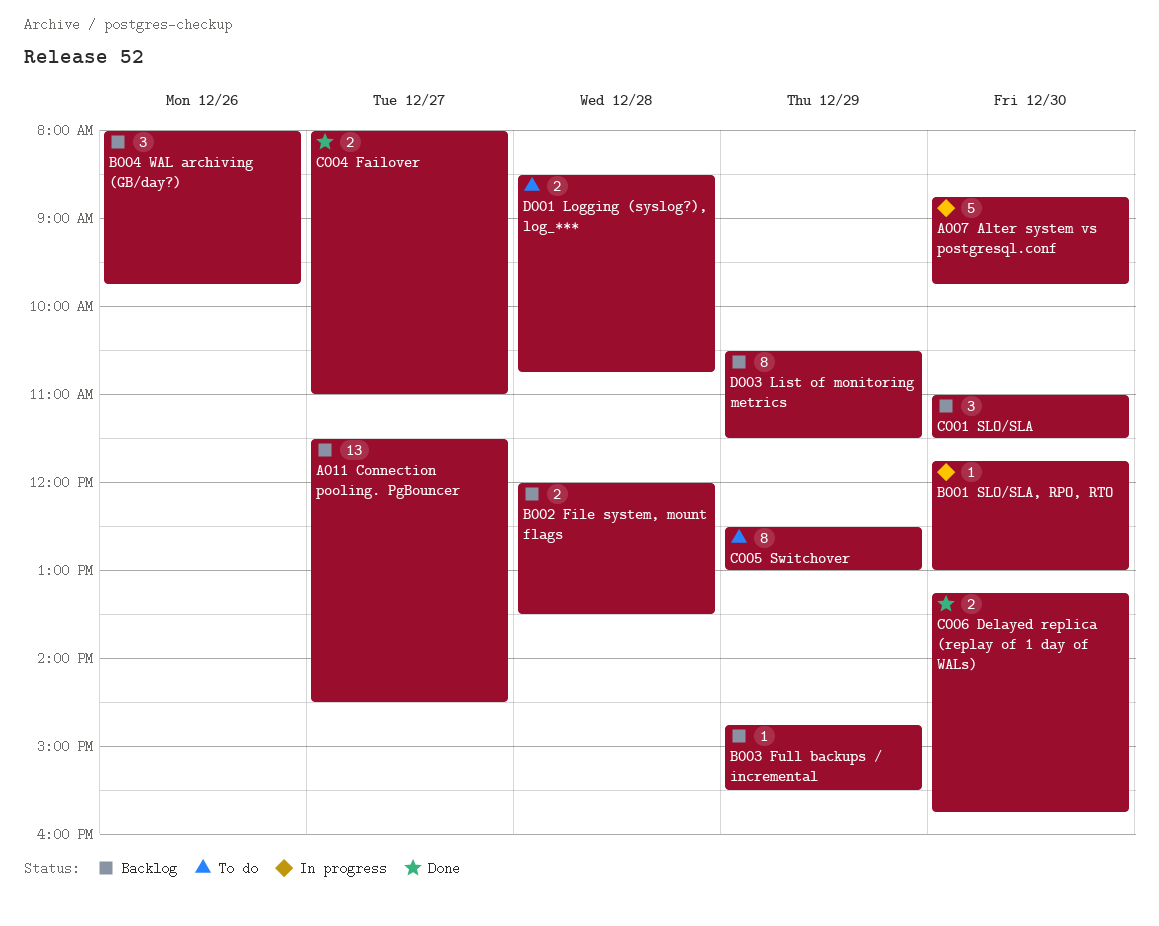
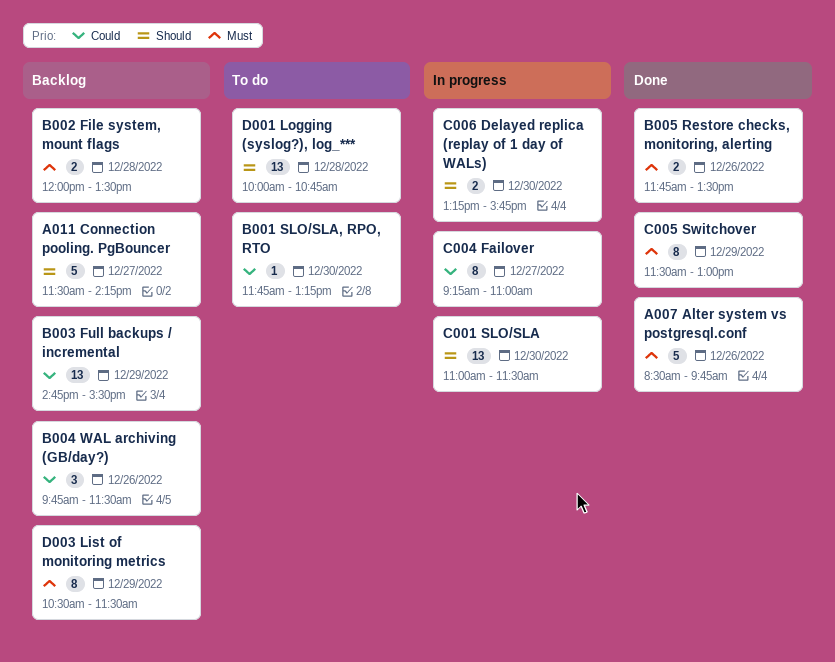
A007 Alter system vs postgresql.conf, status: In progress -> Done
A007 Alter system vs postgresql.conf, day: Dec 30 -> Dec 26
A007 Alter system vs postgresql.conf, begins: 08:45 -> 08:30
A011 Connection pooling. PgBouncer, estimate: 13 -> 5
A011 Connection pooling. PgBouncer, ends: 14:30 -> 14:15
B001 SLO/SLA, RPO, RTO, status: In progress -> To do
B001 SLO/SLA, RPO, RTO, ends: 13:00 -> 13:15
B003 Full backups / incremental, estimate: 1 -> 13
B004 WAL archiving (GB/day?), begins: 08:00 -> 09:45
B004 WAL archiving (GB/day?), ends: 09:45 -> 11:30
B005 Restore checks, monitoring, alerting: none -> present
C001 SLO/SLA, status: Backlog -> In progress
C001 SLO/SLA, estimate: 3 -> 13
C004 Failover, status: Done -> In progress
C004 Failover, estimate: 2 -> 8
C004 Failover, begins: 08:00 -> 09:15
C005 Switchover, status: To do -> Done
C005 Switchover, begins: 12:30 -> 11:30
C006 Delayed replica (replay of 1 day of WALs), status: Done -> In progress
D001 Logging (syslog?), log_***, estimate: 2 -> 13
D001 Logging (syslog?), log_***, begins: 08:30 -> 10:00

